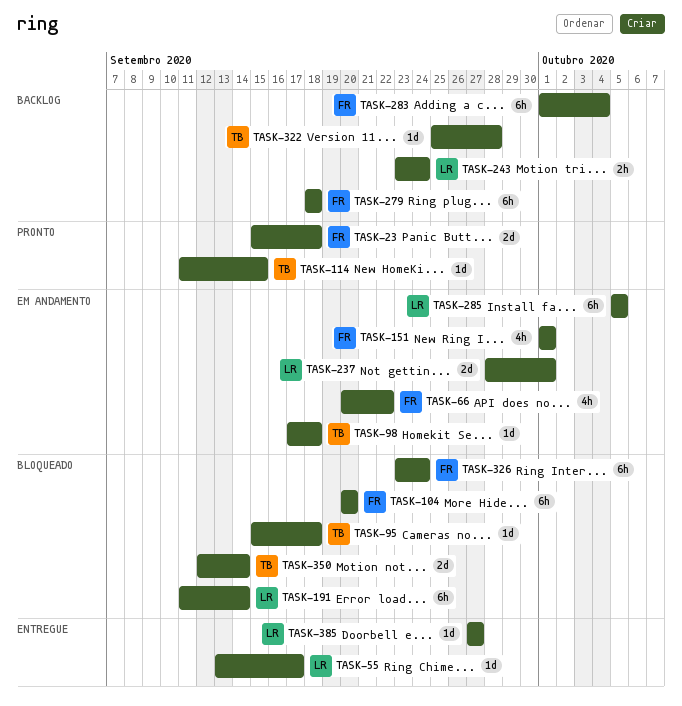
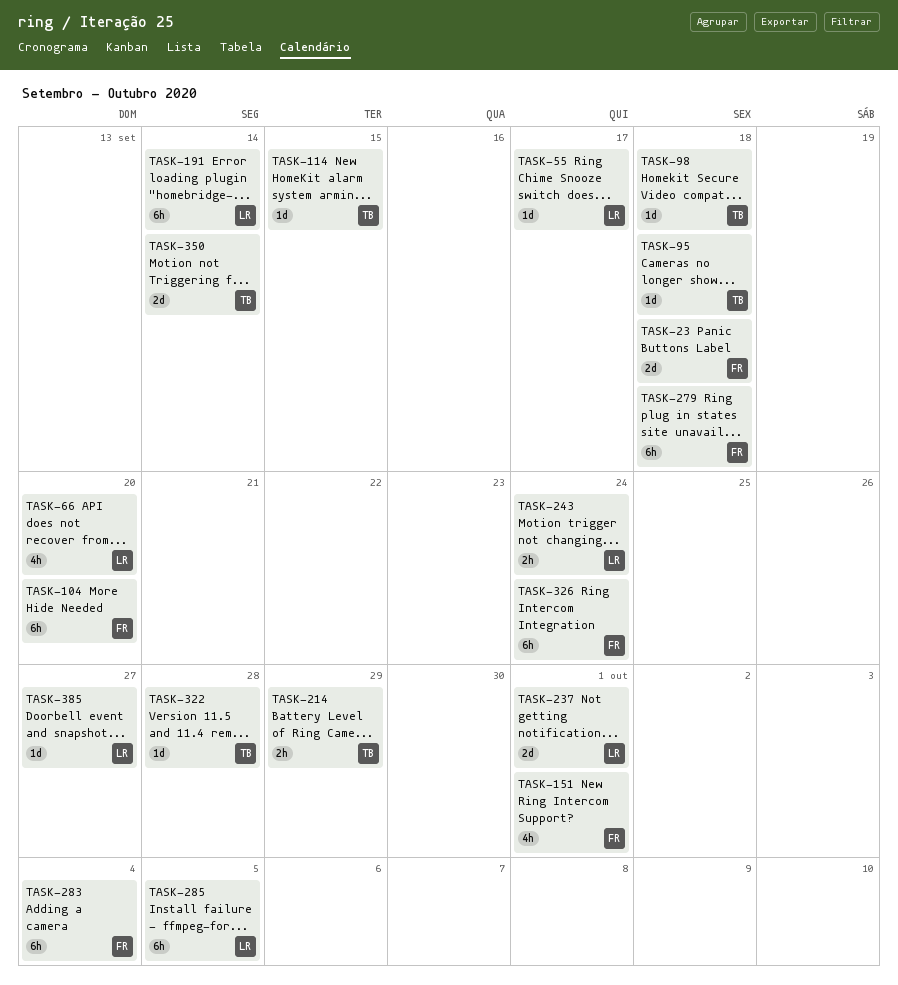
TASK-66, owner: FR -> LR
TASK-66, due: Sep 22 -> Sep 20
TASK-214: none -> present

